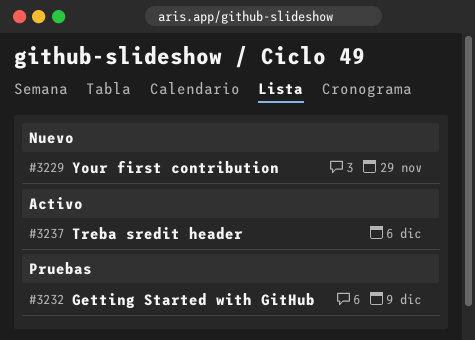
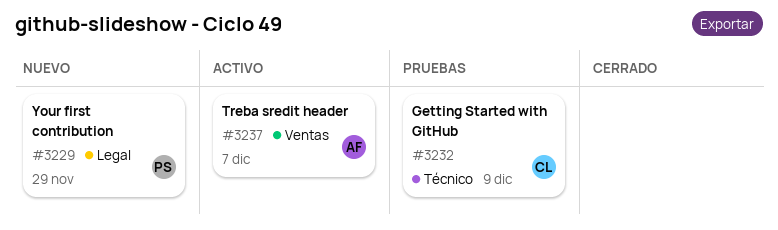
#3237, due: Dec 6 -> Dec 7

